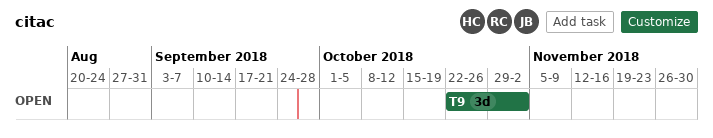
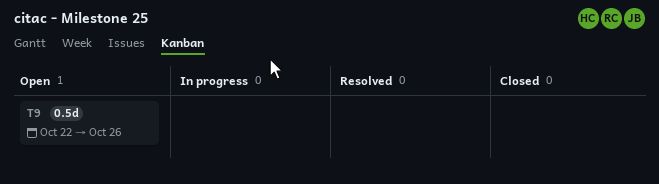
T9, estimate: 3d -> 0.5d
T9, due: Nov 2 -> Oct 26

